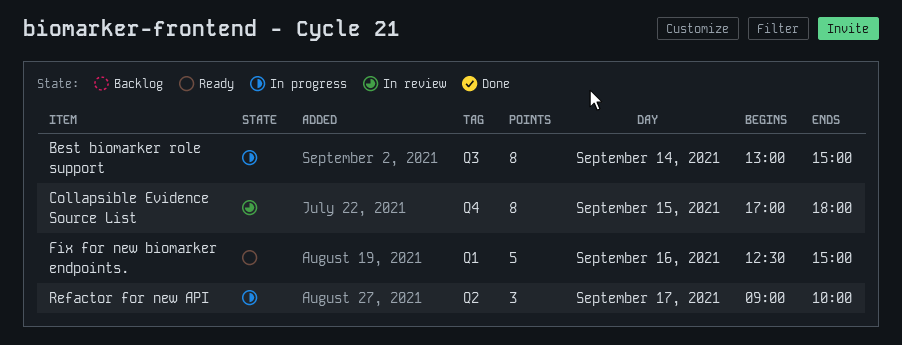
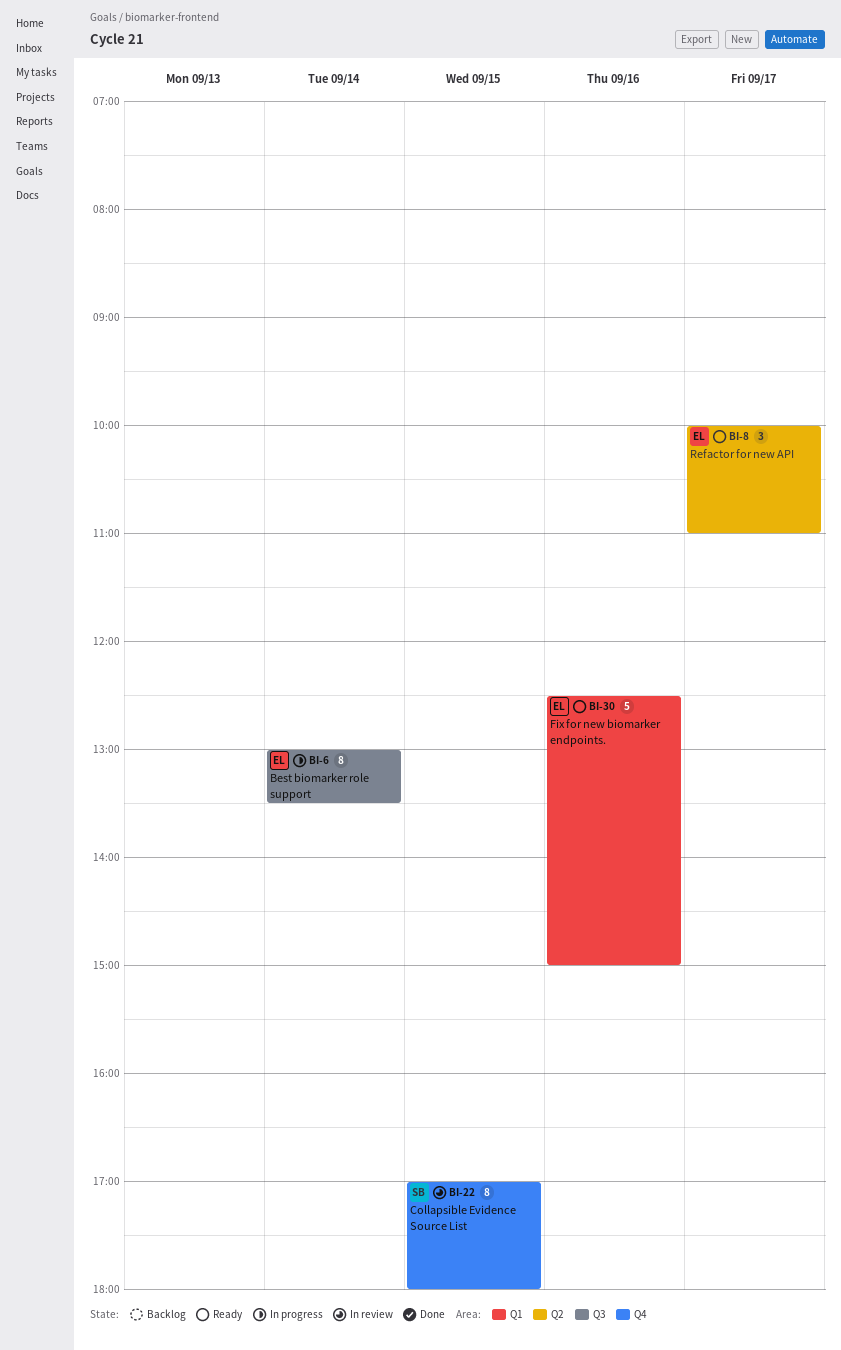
Best biomarker role support, ends: 15:00 -> 13:30
Refactor for new API, status: In progress -> Ready
Refactor for new API, begins: 09:00 -> 10:00
Refactor for new API, ends: 10:00 -> 11:00

